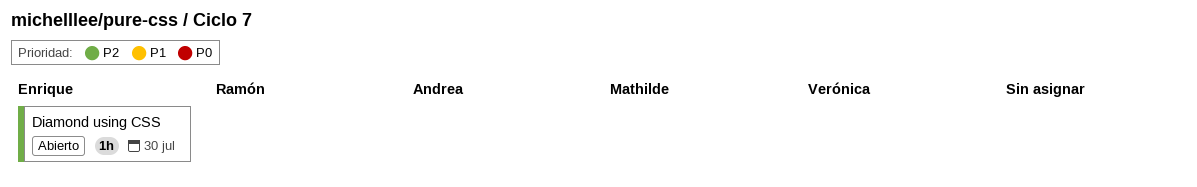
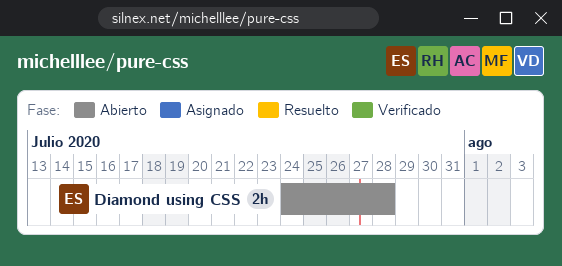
Diamond using CSS, estimate: 1h -> 2h
Diamond using CSS, due: Jul 30 -> Jul 28

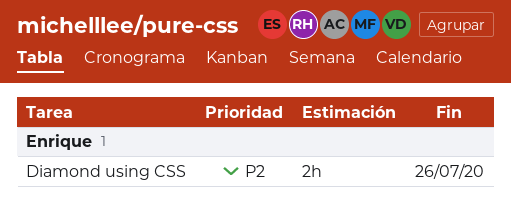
Diamond using CSS, due: Jul 28 -> Jul 26

